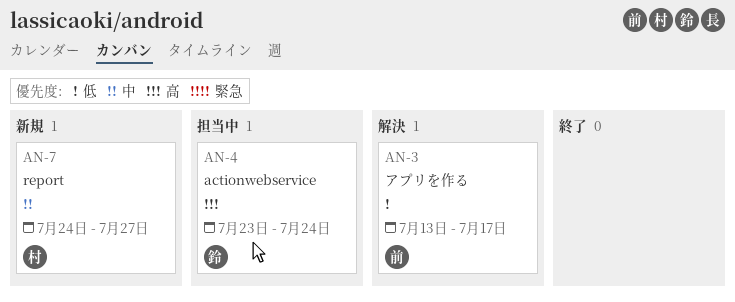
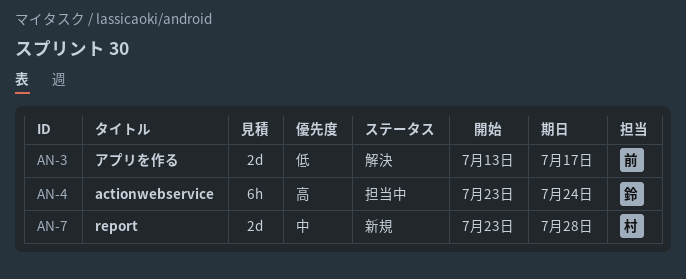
AN-7, start: Jul 24 -> Jul 23
AN-7, due: Jul 27 -> Jul 28

